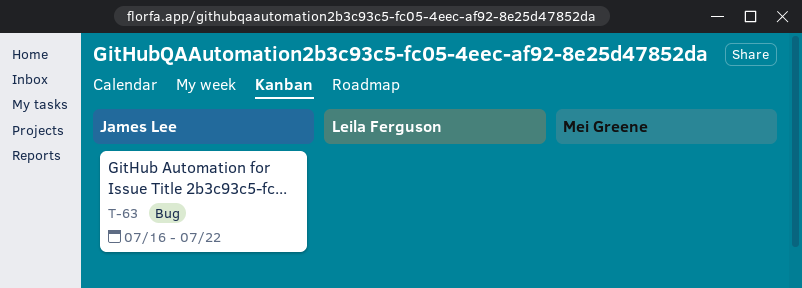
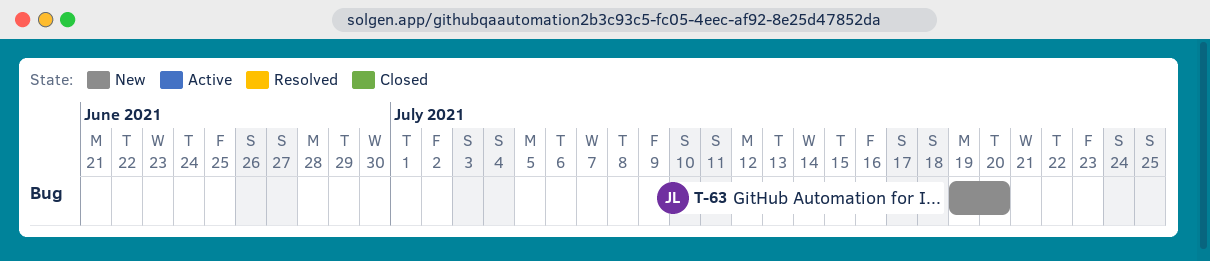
T-63, start: Jul 16 -> Jul 19
T-63, due: Jul 22 -> Jul 20

